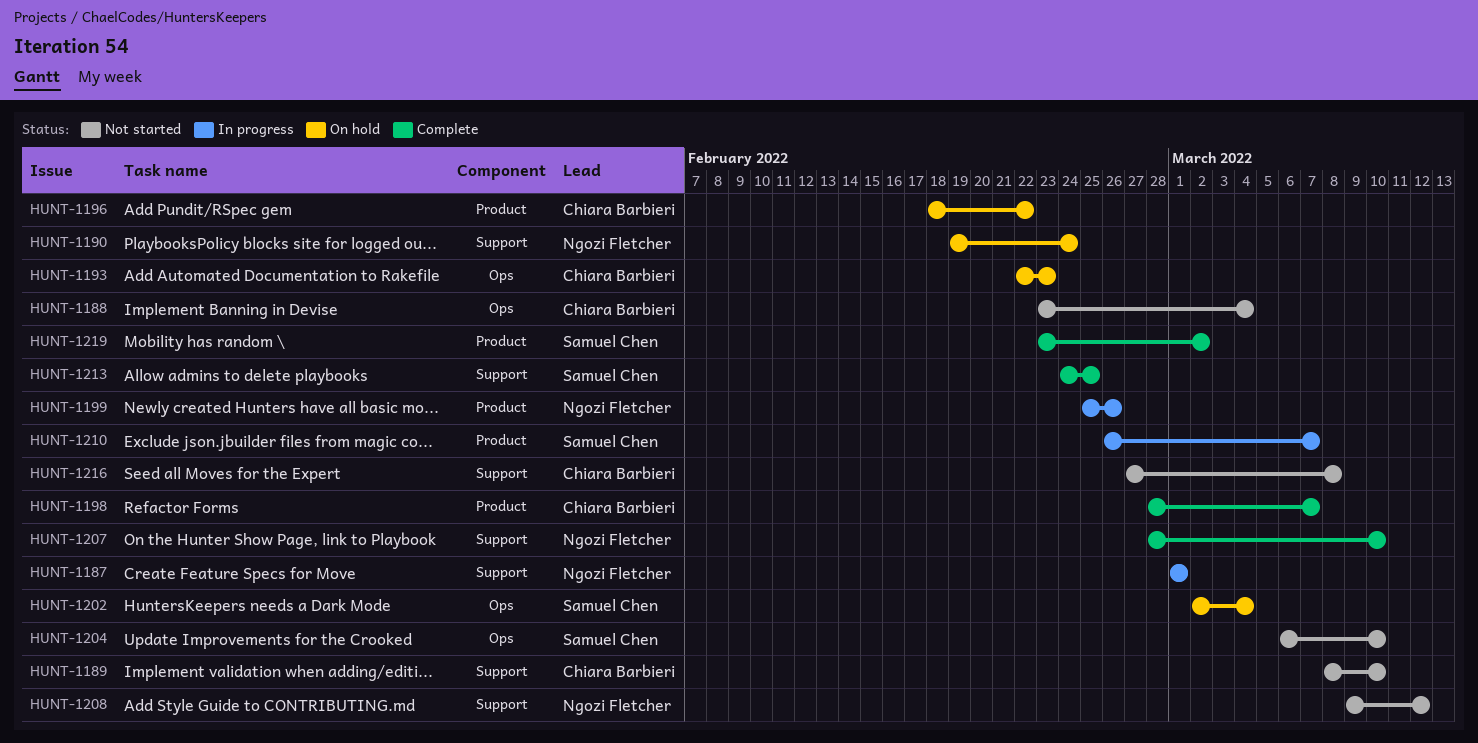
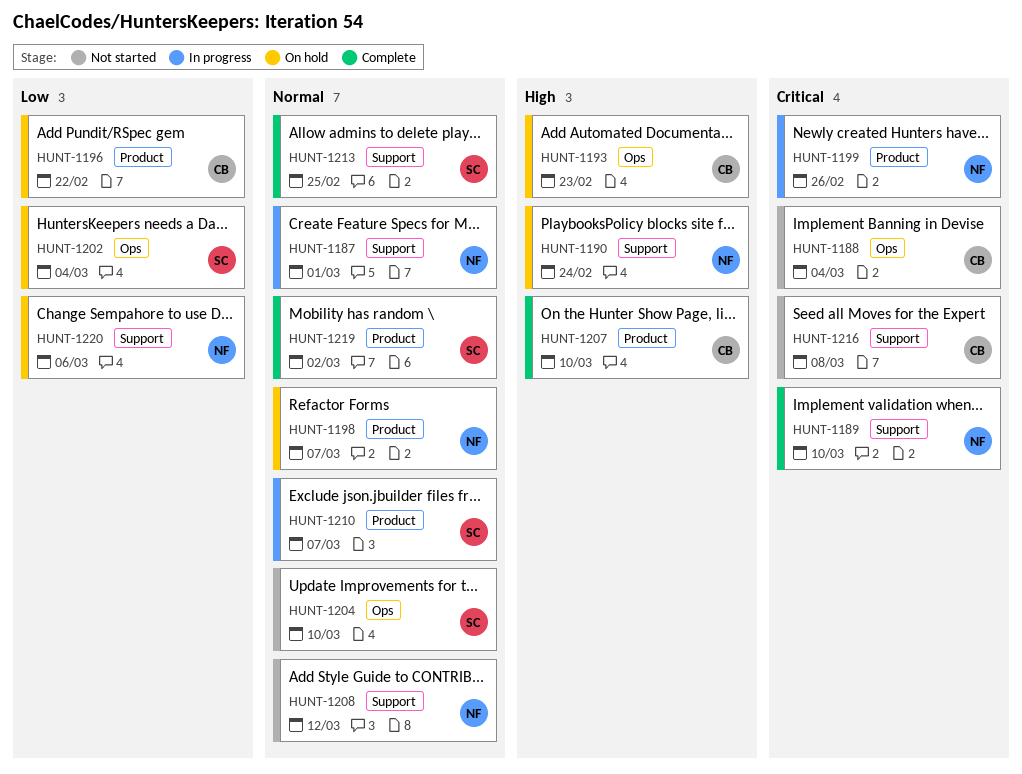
HUNT-1189, status: Not started -> Complete
HUNT-1189, owner: Chiara Barbieri -> Ngozi Fletcher
HUNT-1198, status: Complete -> On hold
HUNT-1198, owner: Chiara Barbieri -> Ngozi Fletcher
HUNT-1207, owner: Ngozi Fletcher -> Chiara Barbieri
HUNT-1207, label: Support -> Product
HUNT-1220: none -> present

